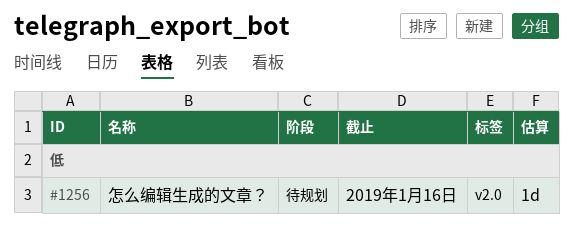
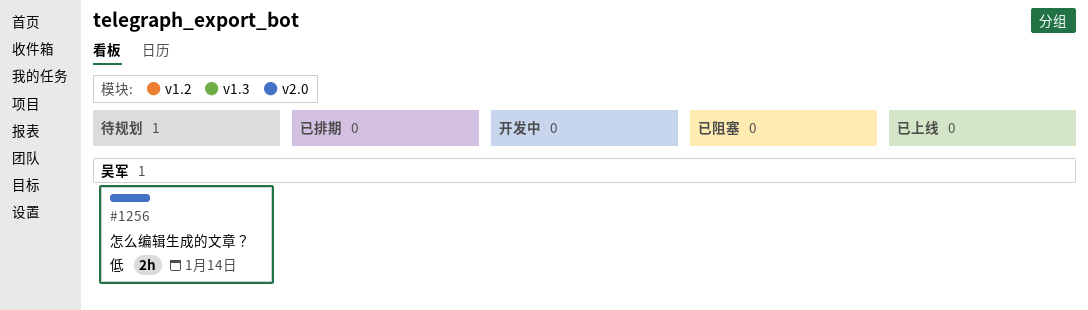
#1256, estimate: 1d -> 2h
#1256, due: Jan 16 -> Jan 14

